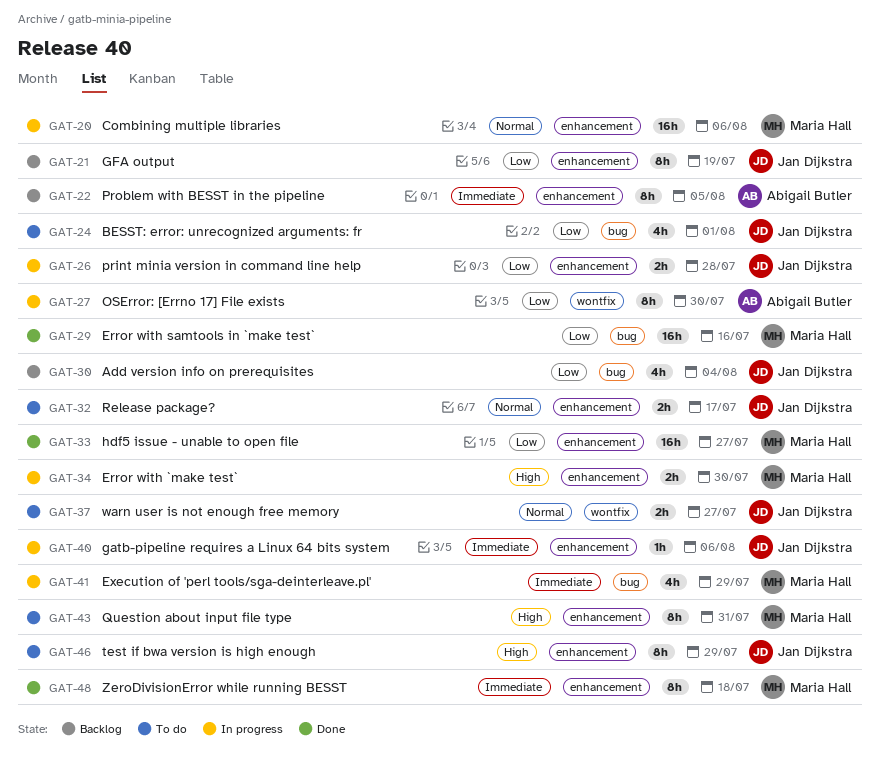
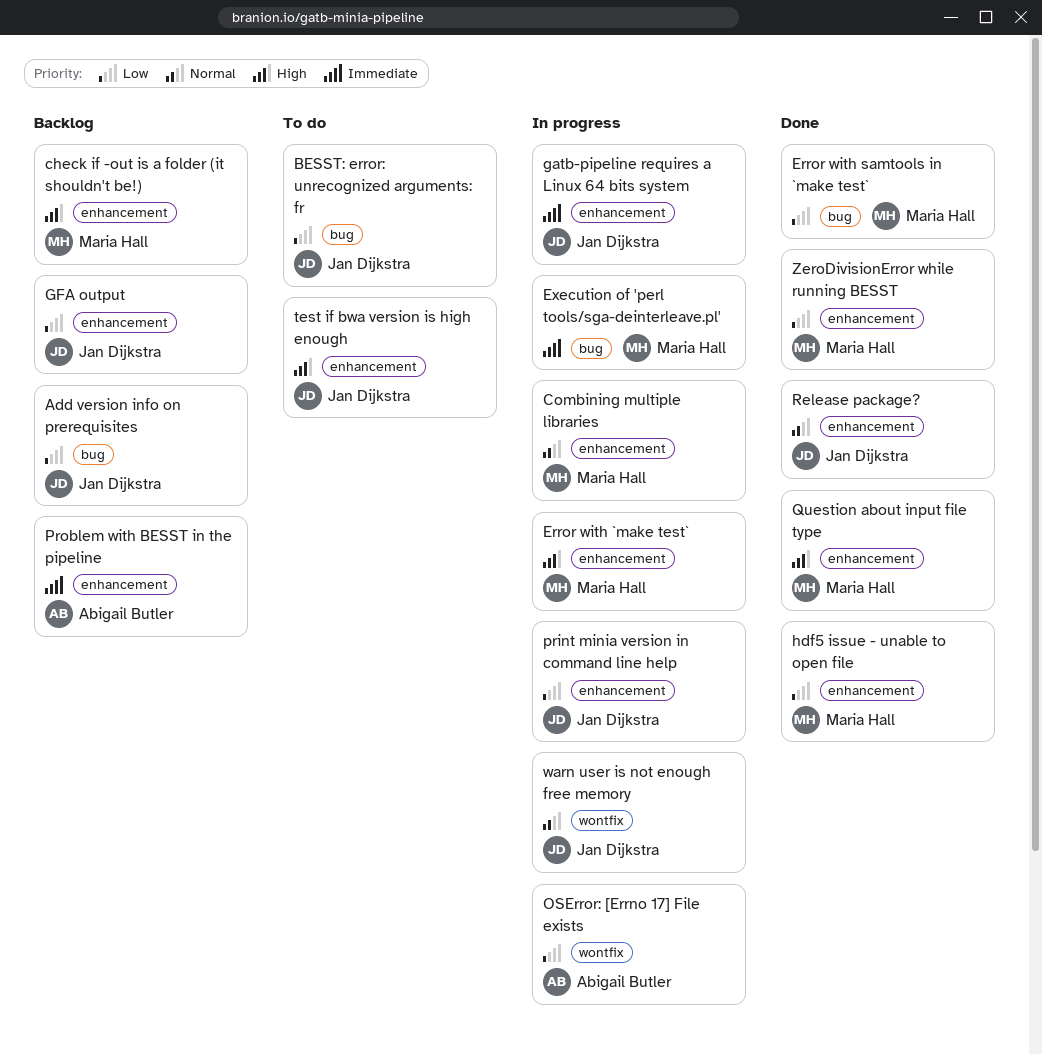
check if -out is a folder (it shouldn't be!): none -> present
Question about input file type, status: To do -> Done
Release package?, status: To do -> Done
warn user is not enough free memory, status: To do -> In progress
ZeroDivisionError while running BESST, priority: Immediate -> Low

